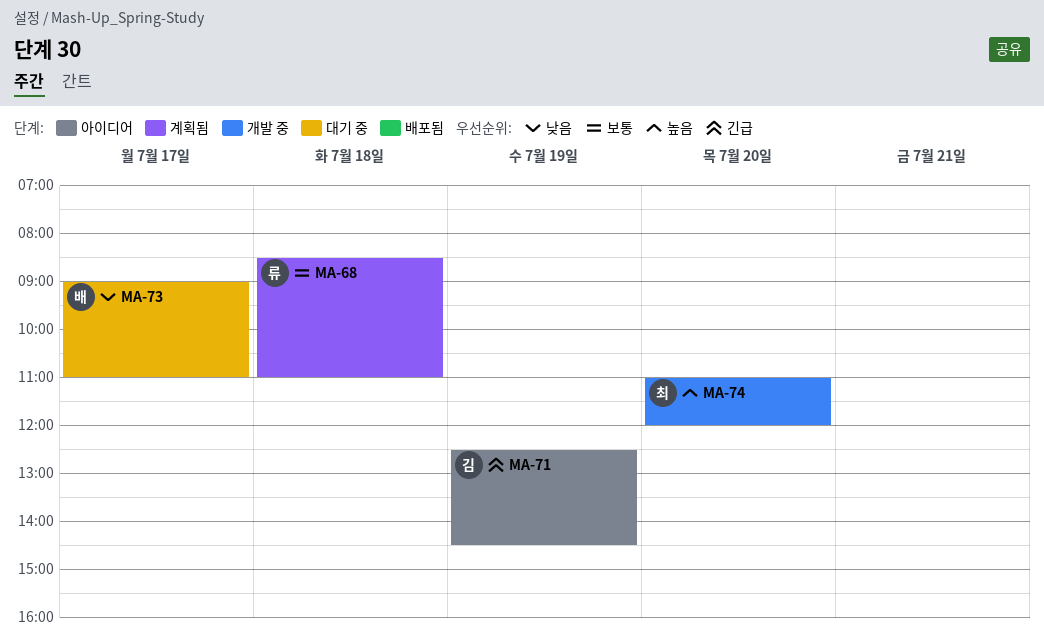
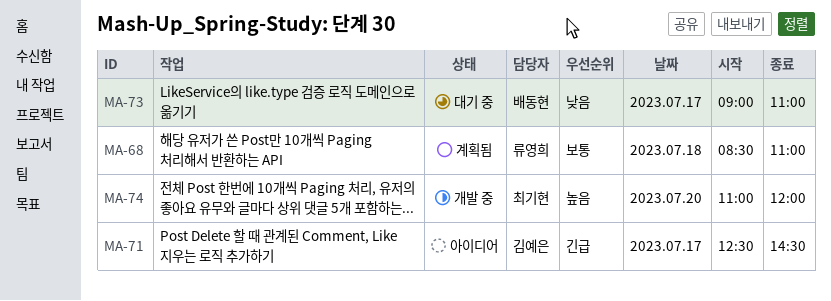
MA-71, day: Jul 19 -> Jul 17

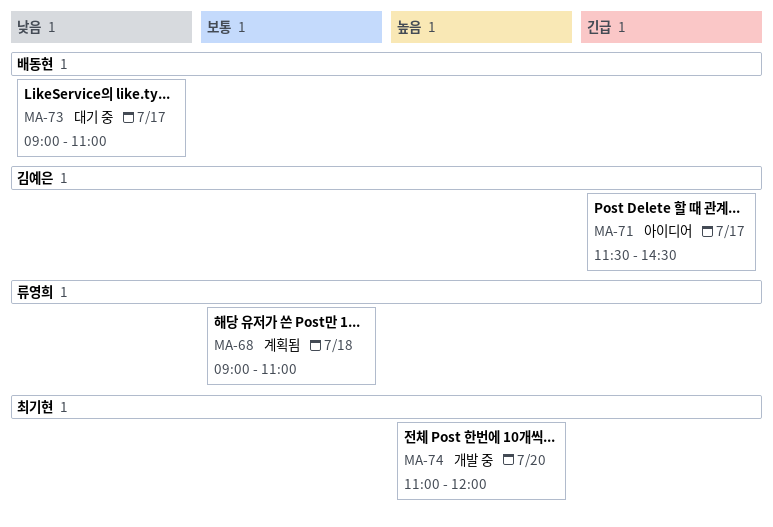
MA-68, begins: 08:30 -> 09:00
MA-71, begins: 12:30 -> 11:30

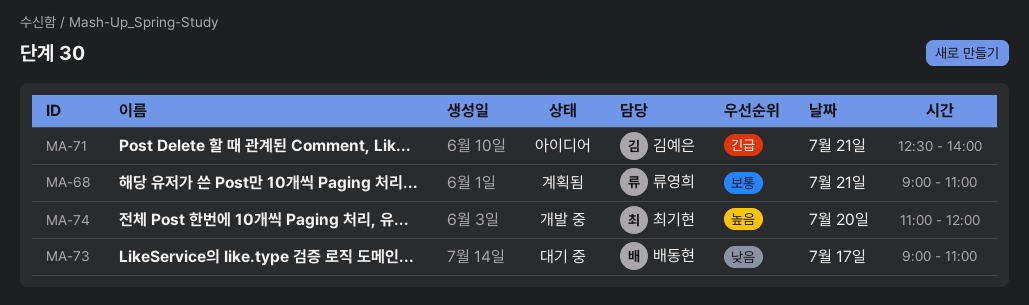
MA-68, day: Jul 18 -> Jul 21
MA-71, day: Jul 17 -> Jul 21
MA-71, begins: 11:30 -> 12:30
MA-71, ends: 14:30 -> 14:00

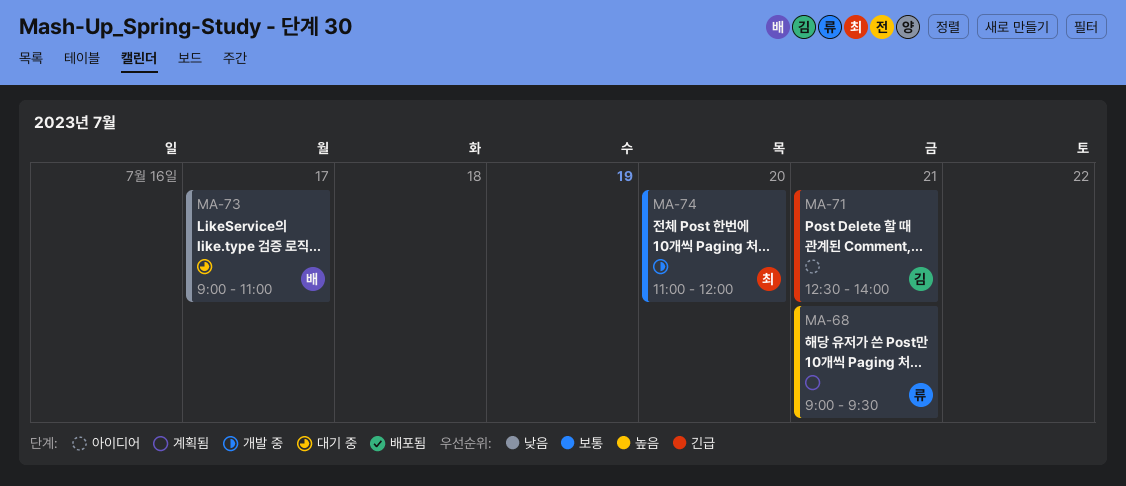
MA-68, priority: 보통 -> 높음
MA-68, ends: 11:00 -> 09:30
MA-74, priority: 높음 -> 보통

